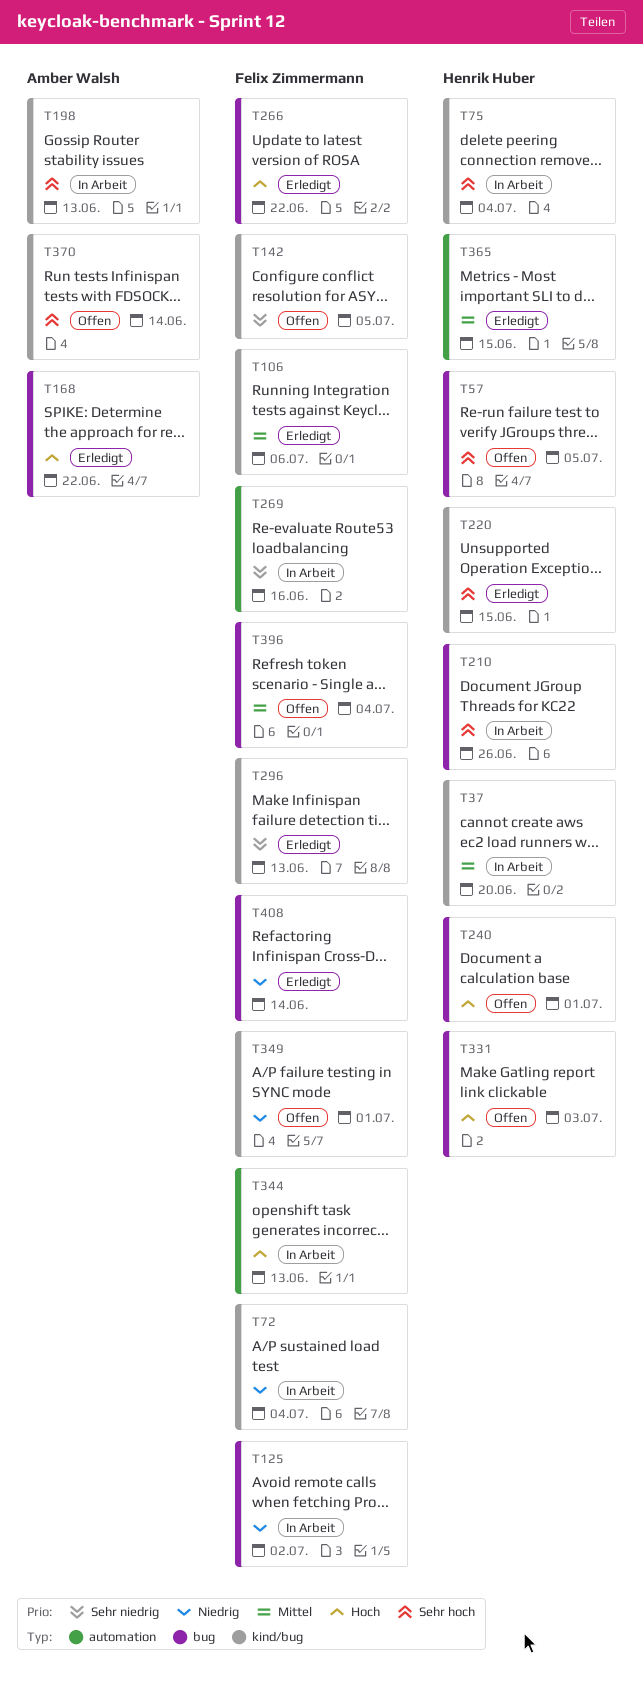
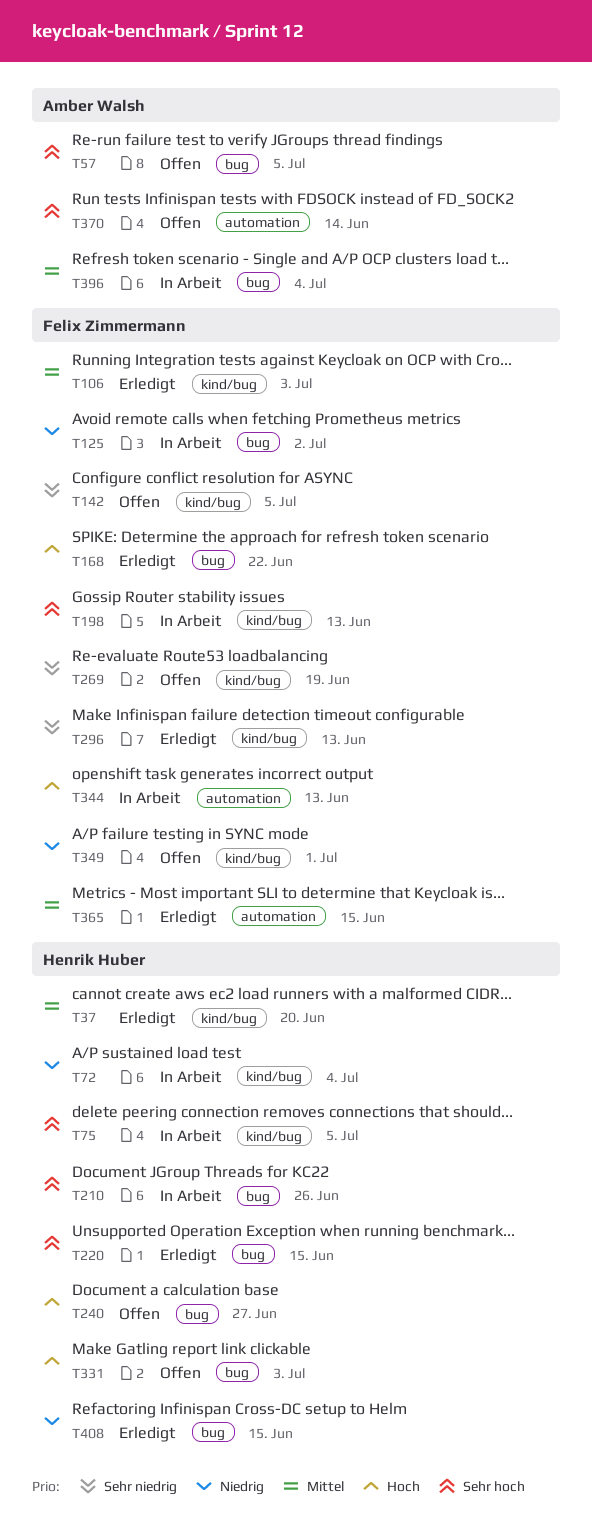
T37, status: In Arbeit -> Erledigt
T57, owner: Henrik Huber -> Amber Walsh
T72, owner: Felix Zimmermann -> Henrik Huber
T75, due: Jul 4 -> Jul 5
T106, due: Jul 6 -> Jul 3
T168, owner: Amber Walsh -> Felix Zimmermann
T198, owner: Amber Walsh -> Felix Zimmermann
T220, label: kind/bug -> bug
T240, due: Jul 1 -> Jun 27
T266: present -> none
T269, status: In Arbeit -> Offen
T269, label: automation -> kind/bug
T269, due: Jun 16 -> Jun 19
T365, owner: Henrik Huber -> Felix Zimmermann
T370, label: kind/bug -> automation
T396, status: Offen -> In Arbeit
T396, owner: Felix Zimmermann -> Amber Walsh
T408, owner: Felix Zimmermann -> Henrik Huber
T408, due: Jun 14 -> Jun 15

